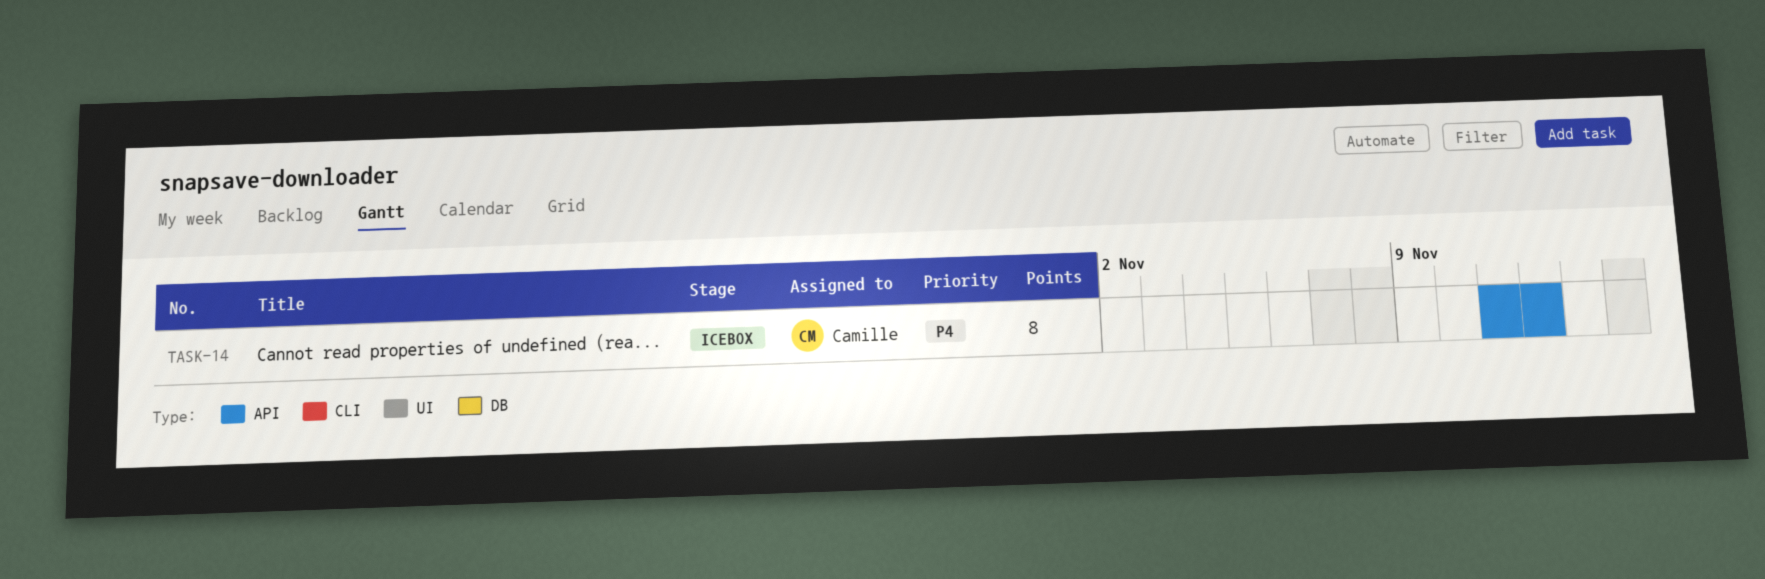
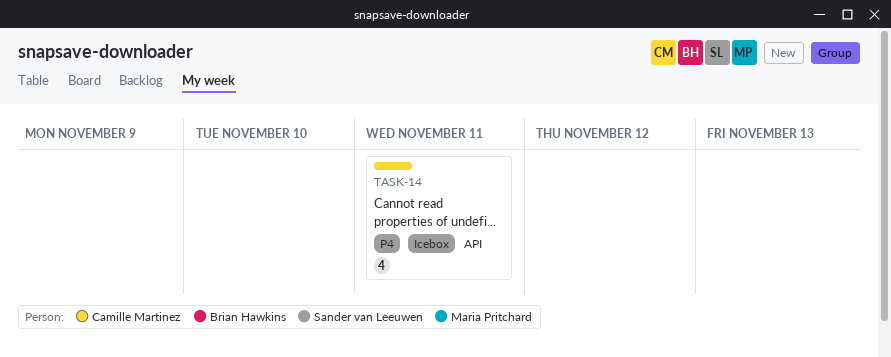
TASK-14, estimate: 8 -> 4
TASK-14, due: Nov 12 -> Nov 11

